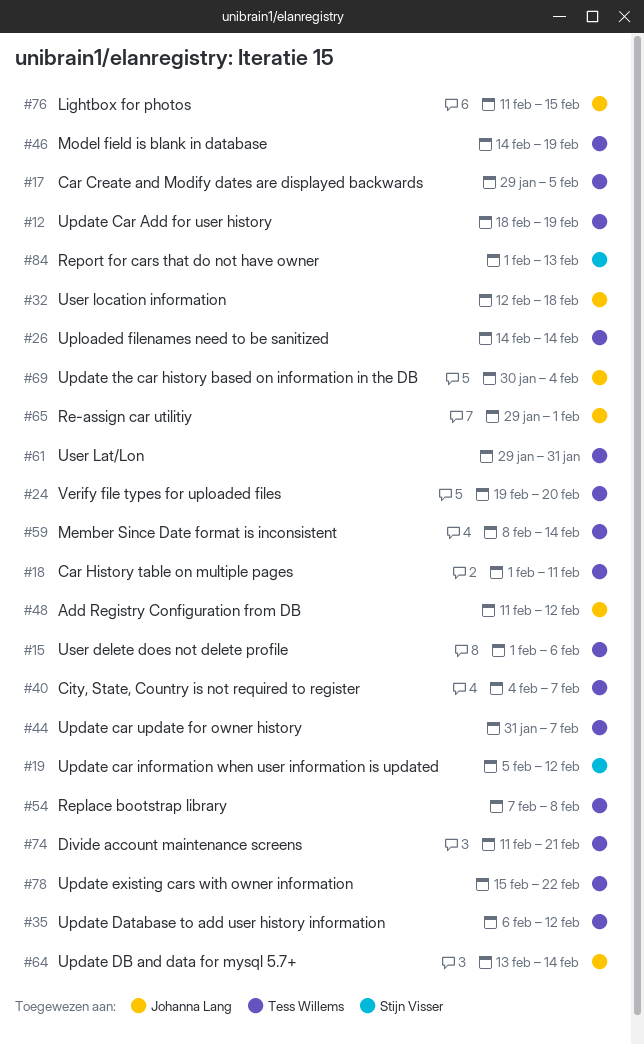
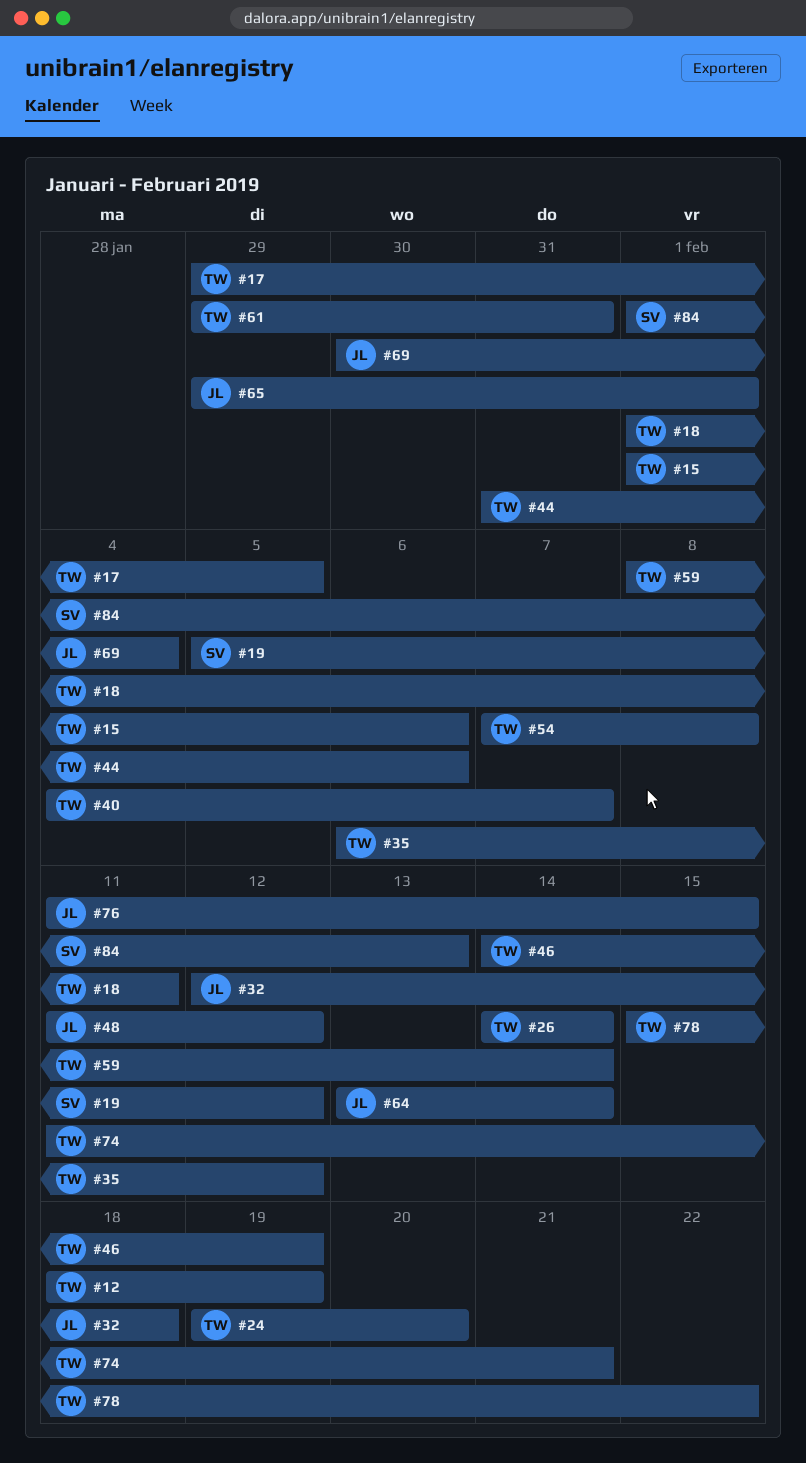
#44, due: Feb 7 -> Feb 6

